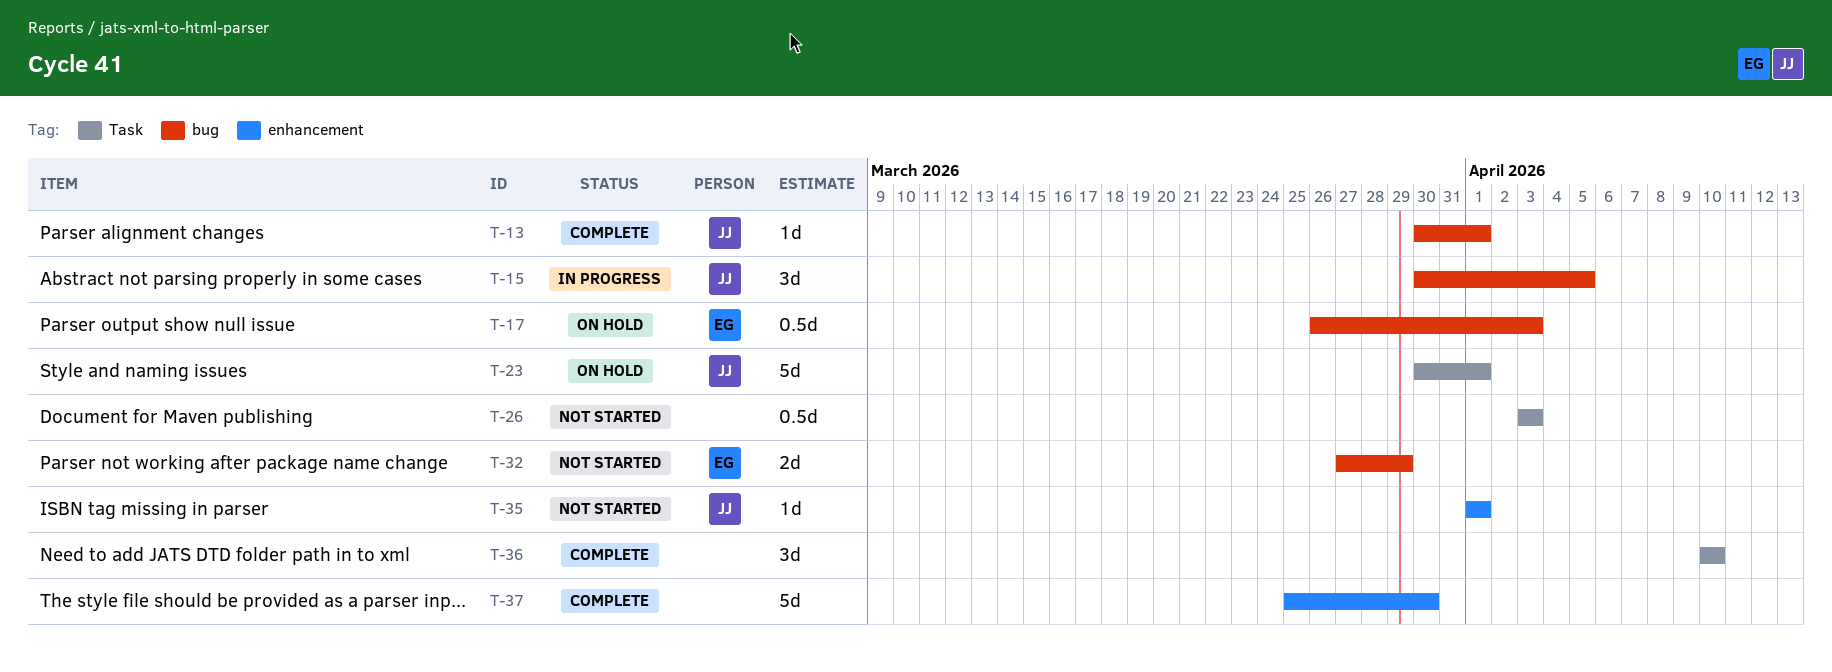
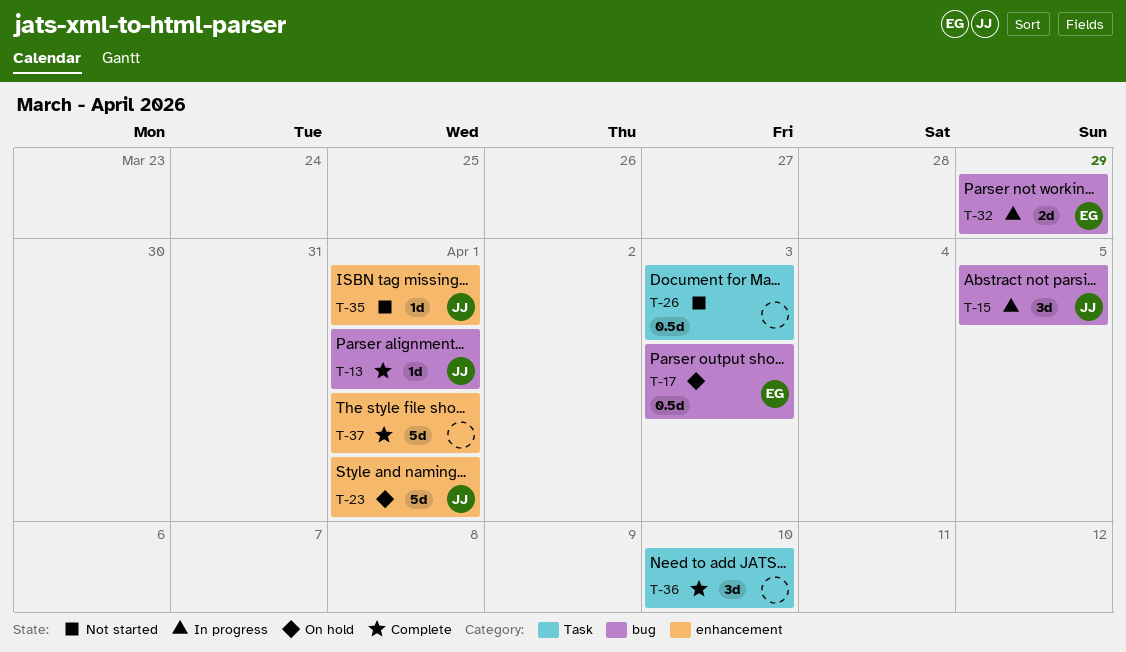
T-23, label: Task -> enhancement
T-32, status: Not started -> In progress
T-37, due: Mar 30 -> Apr 1

